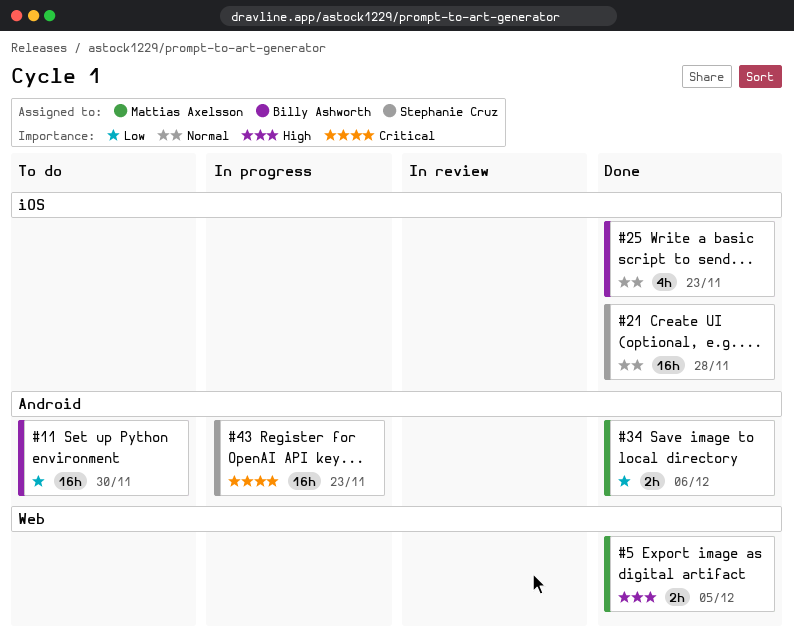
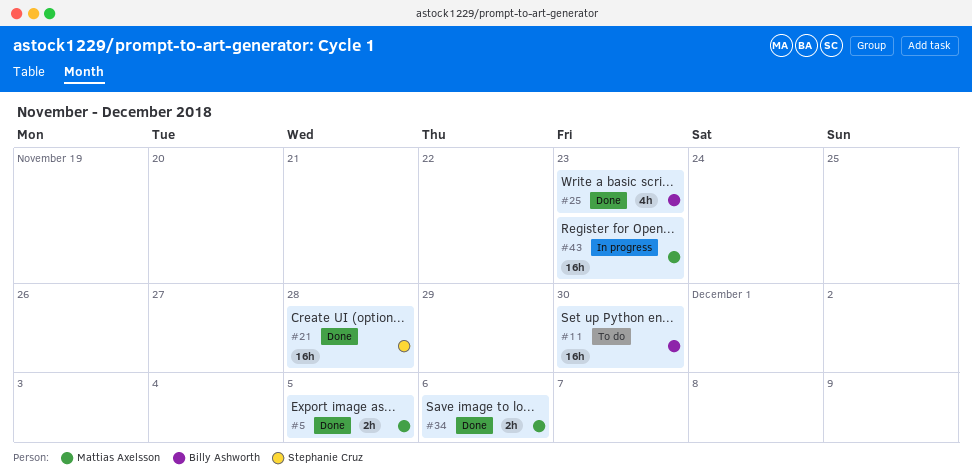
#43, owner: Stephanie Cruz -> Mattias Axelsson

